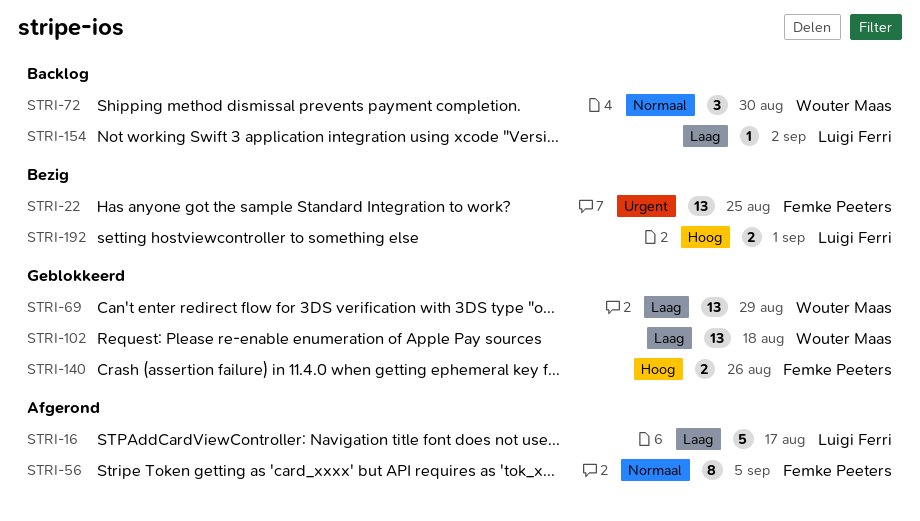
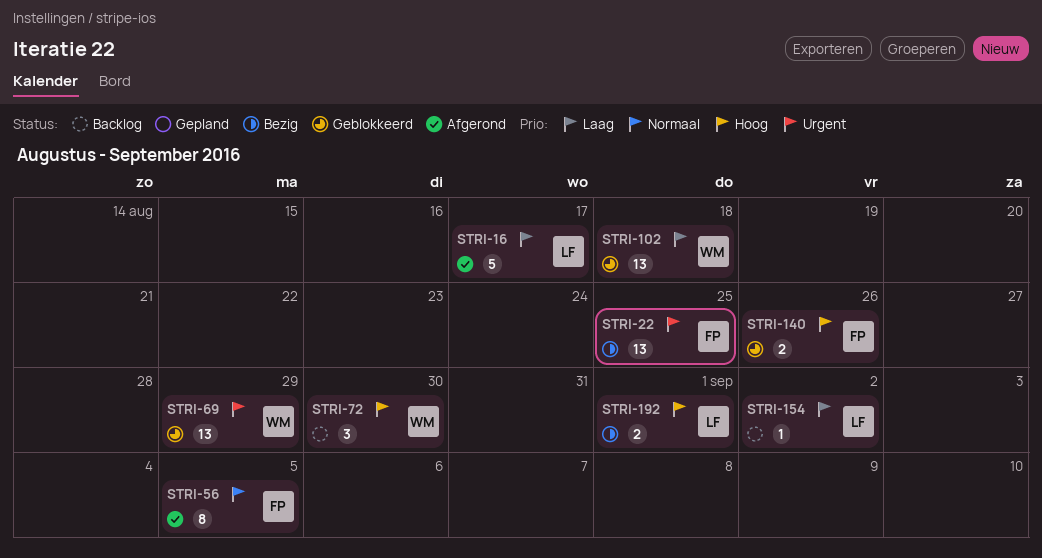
STRI-69, priority: Laag -> Urgent
STRI-72, priority: Normaal -> Hoog

